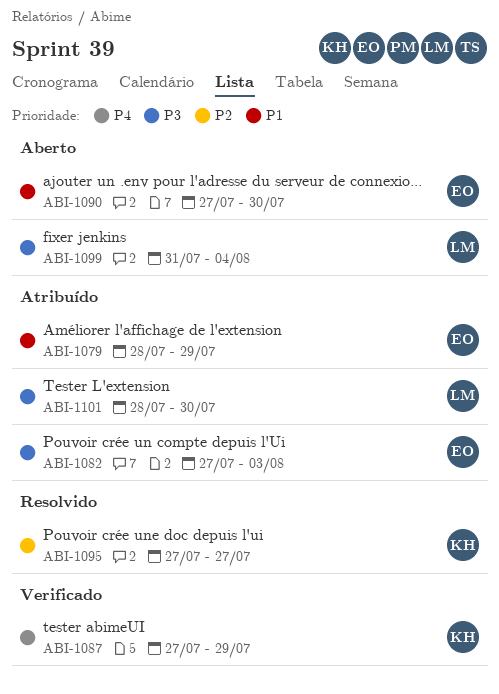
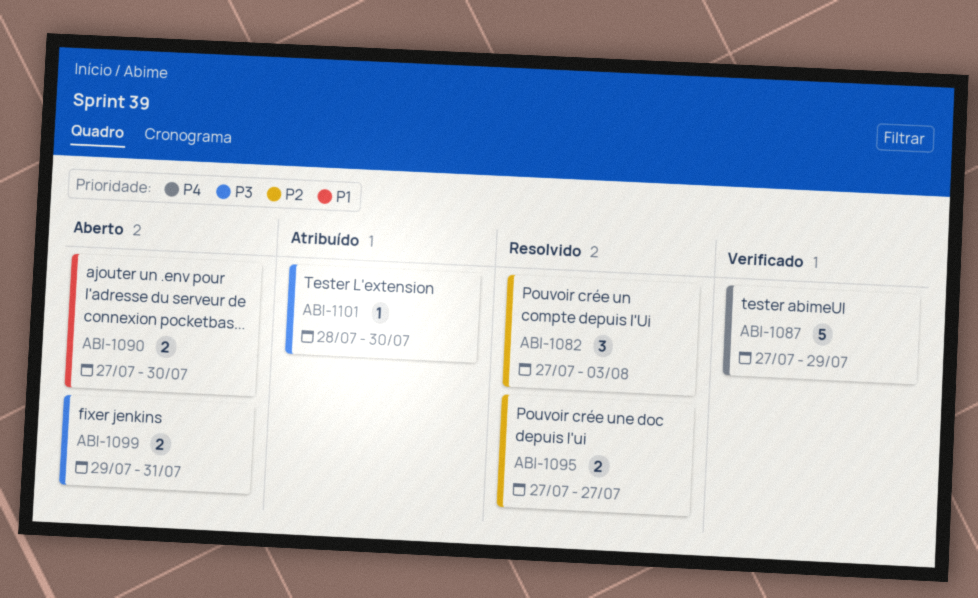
ABI-1079: present -> none
ABI-1082, status: Atribuído -> Resolvido
ABI-1082, priority: P3 -> P2
ABI-1099, start: Jul 31 -> Jul 29
ABI-1099, due: Aug 4 -> Jul 31

